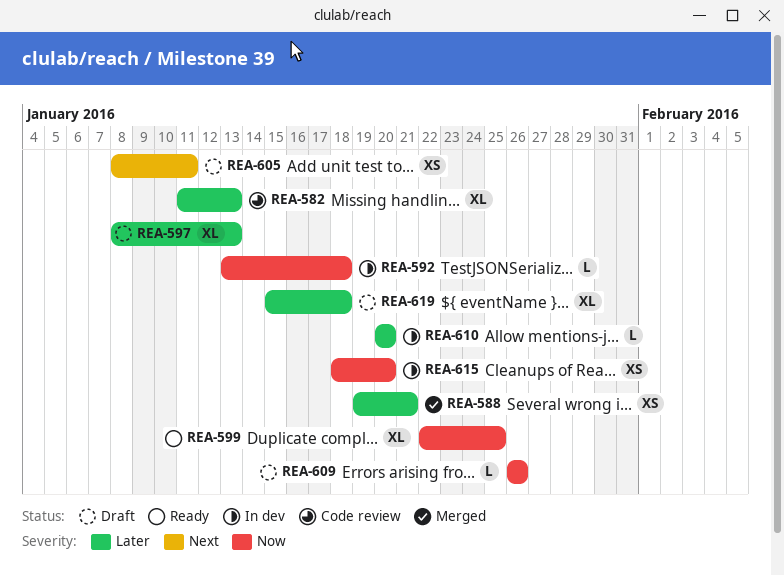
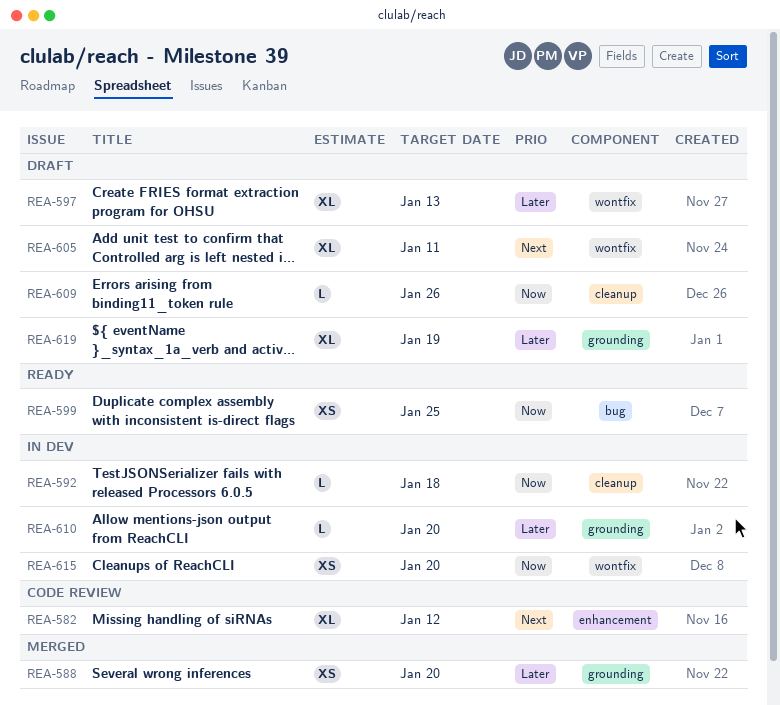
REA-582, priority: Later -> Next
REA-582, due: Jan 13 -> Jan 12
REA-588, due: Jan 21 -> Jan 20
REA-599, estimate: XL -> XS
REA-605, estimate: XS -> XL
REA-619, due: Jan 18 -> Jan 19

